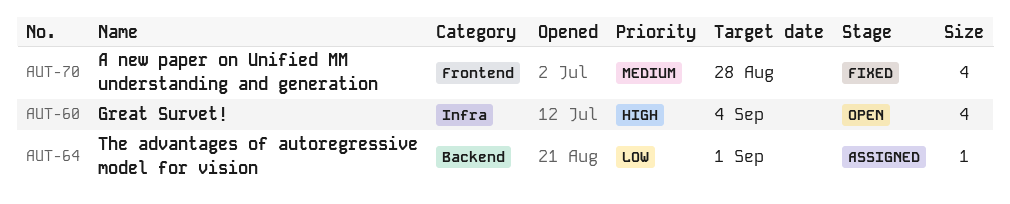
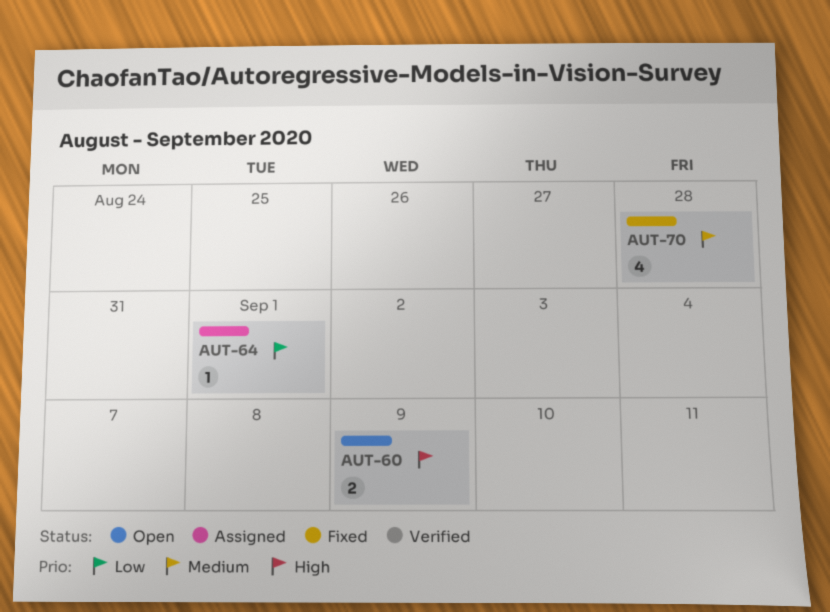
AUT-60, estimate: 4 -> 2
AUT-60, due: Sep 4 -> Sep 9

